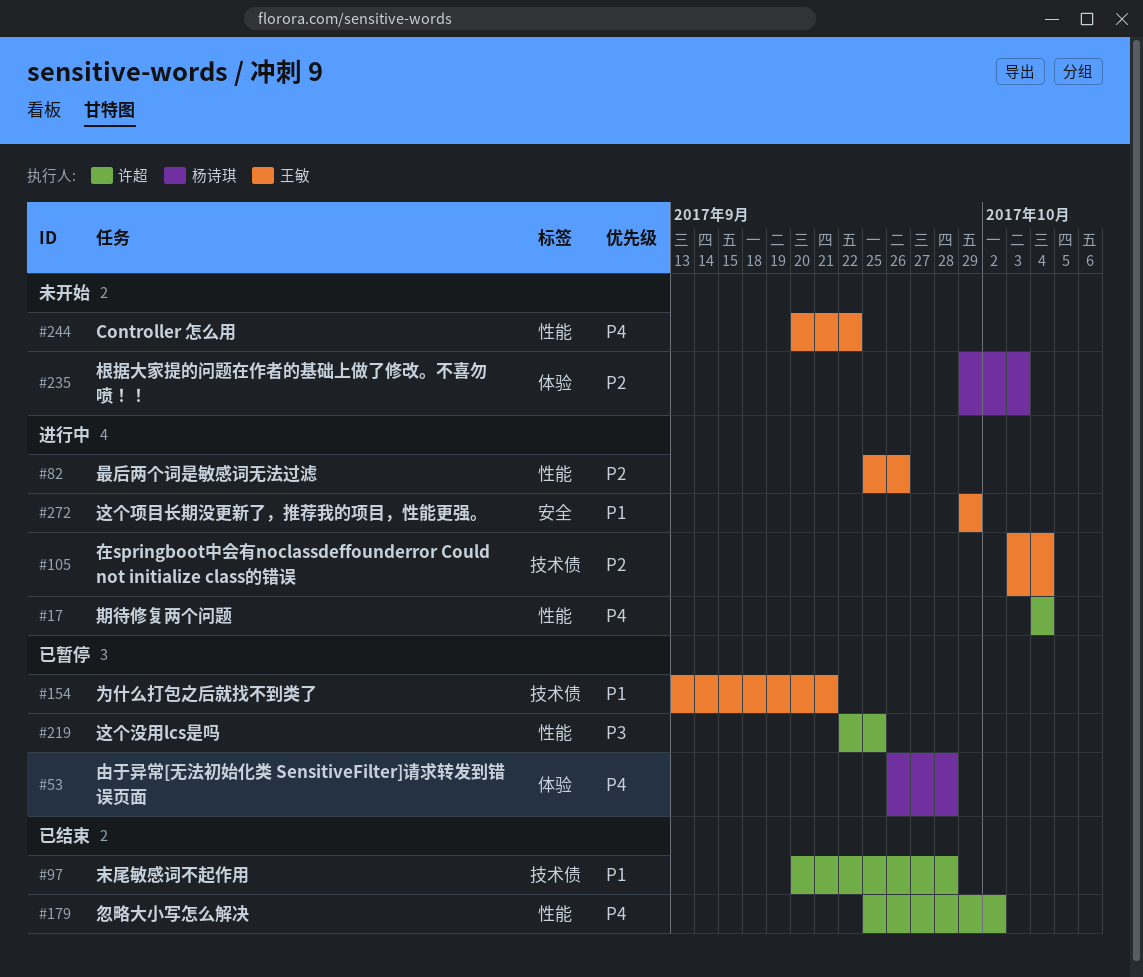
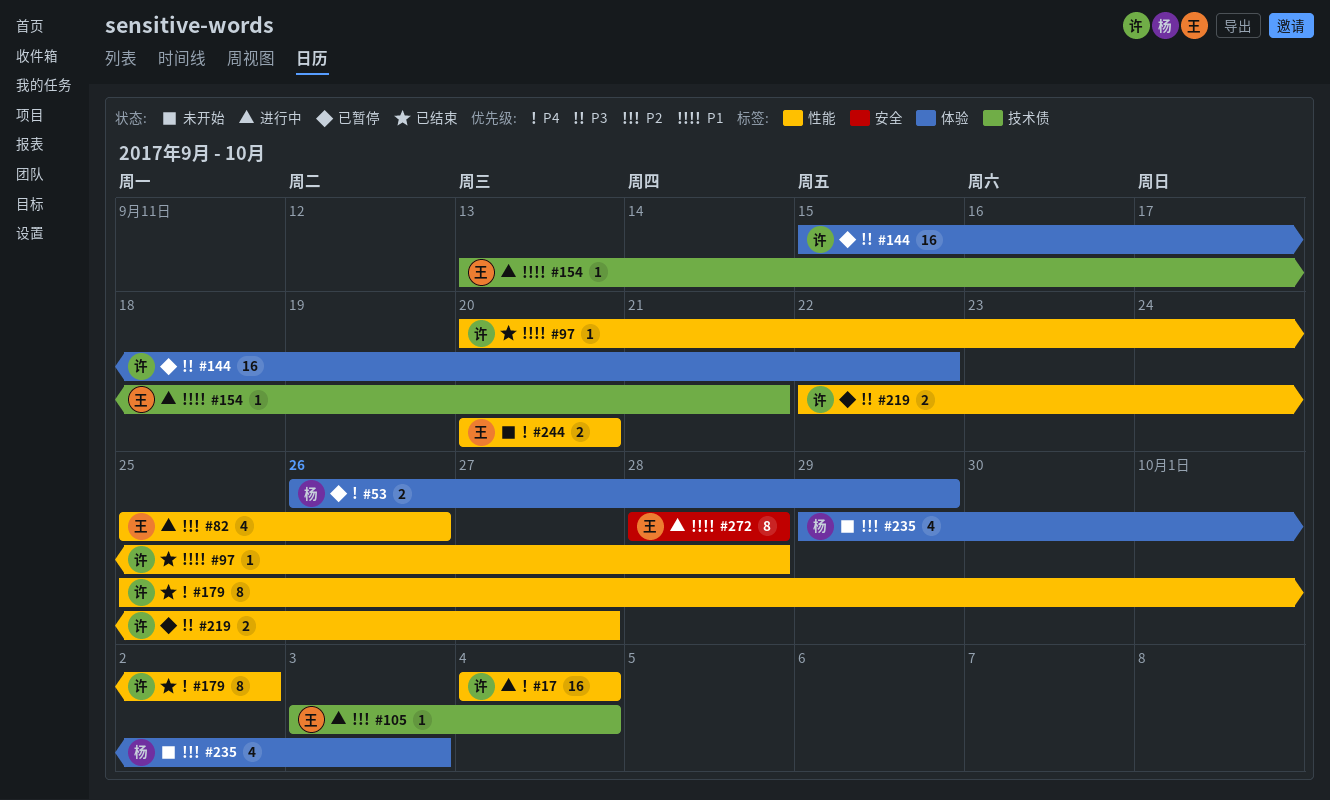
#53, due: Sep 28 -> Sep 29
#97, label: 技术债 -> 性能
#144: none -> present
#154, status: 已暂停 -> 进行中
#219, due: Sep 25 -> Sep 27
#244, due: Sep 22 -> Sep 20
#272, start: Sep 29 -> Sep 28
#272, due: Sep 29 -> Sep 28

